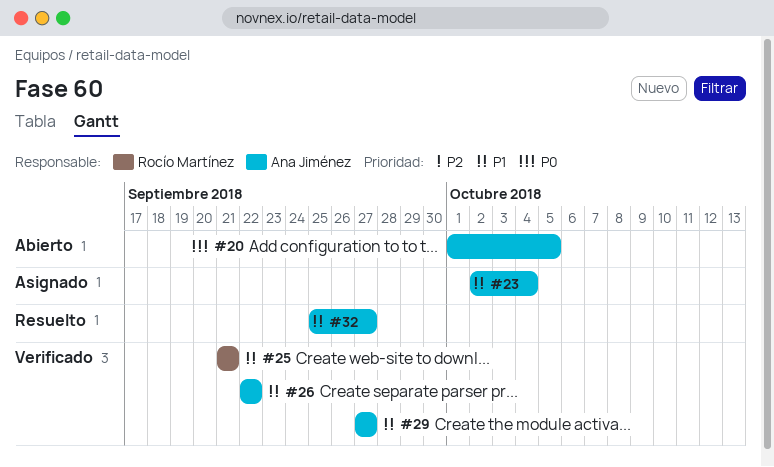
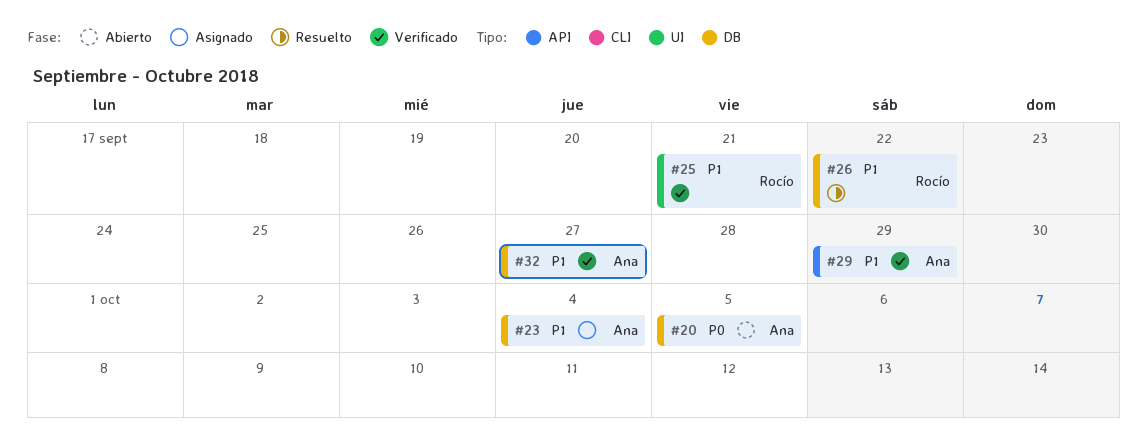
#26, status: Verificado -> Resuelto
#26, owner: Ana Jiménez -> Rocío Martínez
#29, due: Sep 27 -> Sep 29
#32, status: Resuelto -> Verificado

